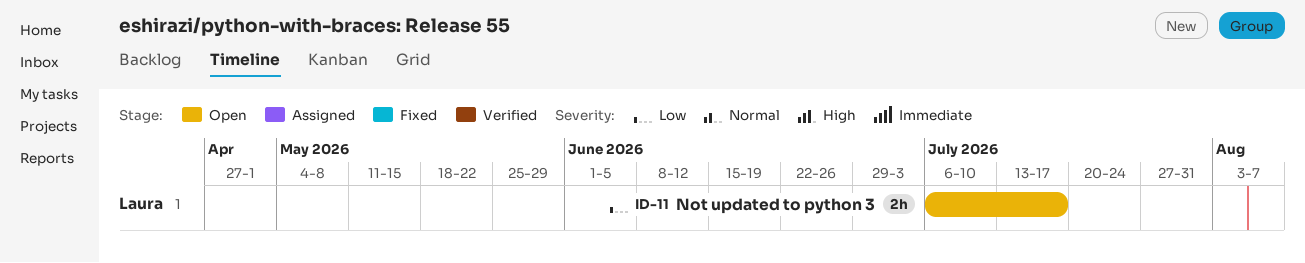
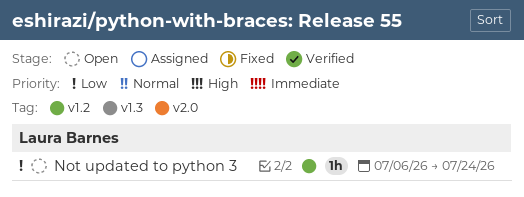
Not updated to python 3, estimate: 2h -> 1h
Not updated to python 3, due: Jul 17 -> Jul 24

